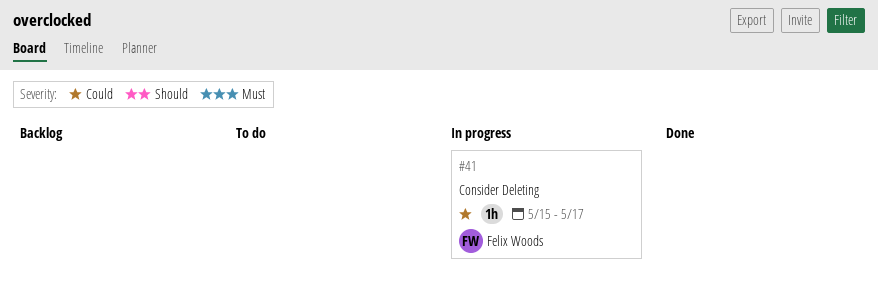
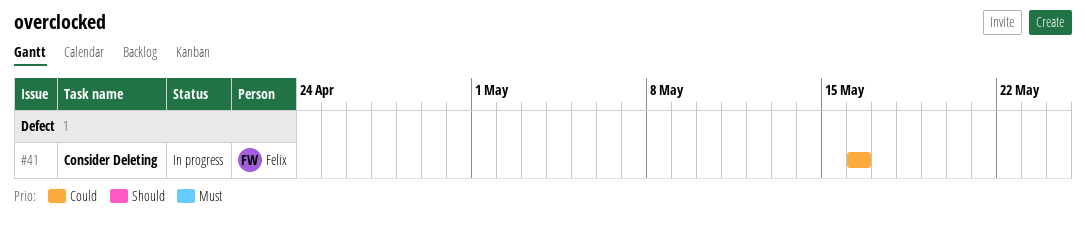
#41, start: May 15 -> May 16
#41, due: May 17 -> May 16

